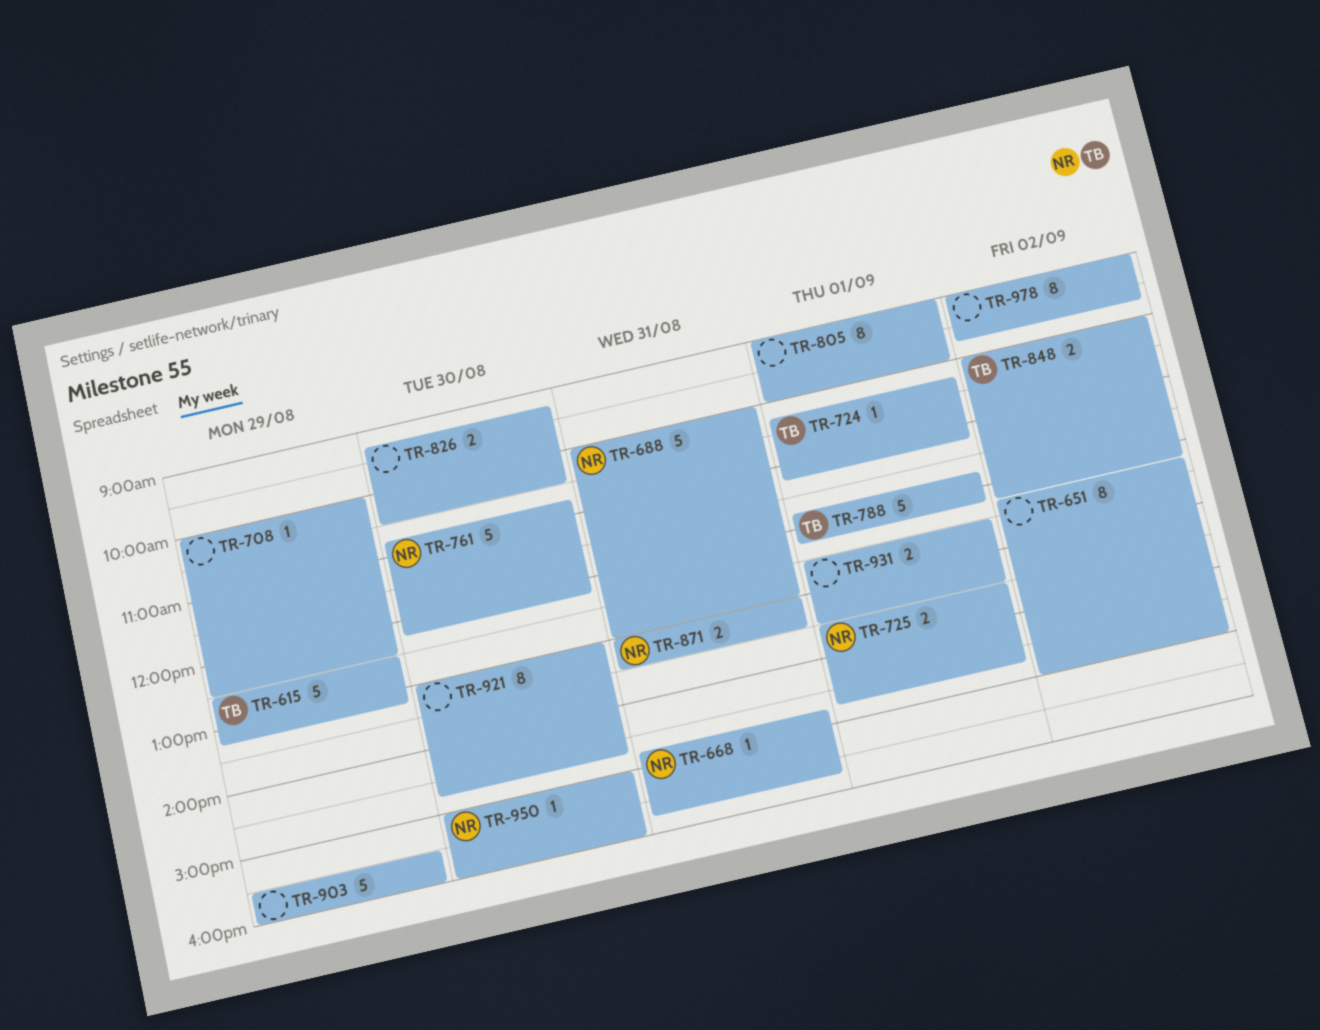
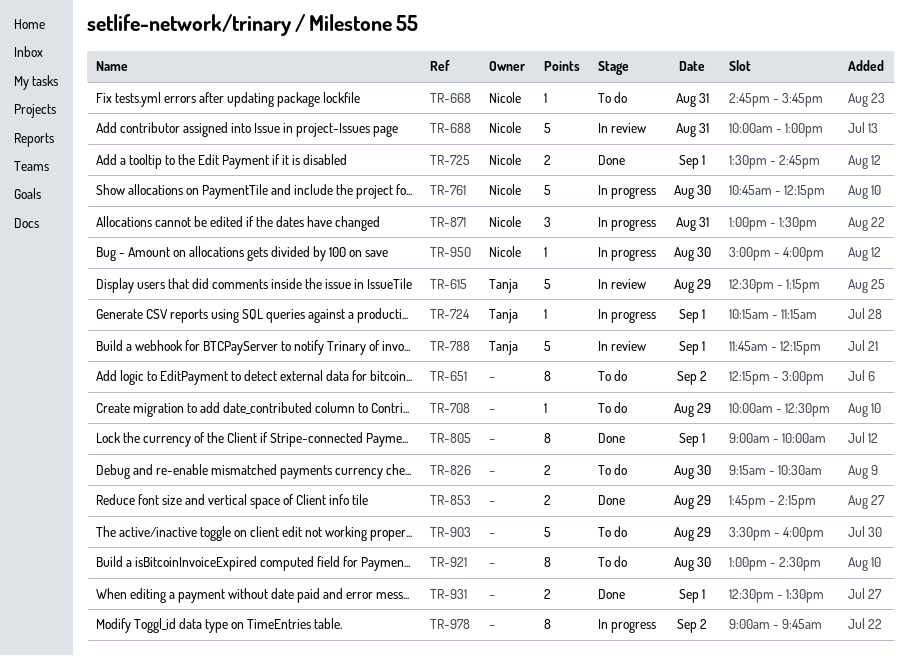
TR-848: present -> none
TR-853: none -> present
TR-871, estimate: 2 -> 3
TR-921, ends: 14:45 -> 14:30

